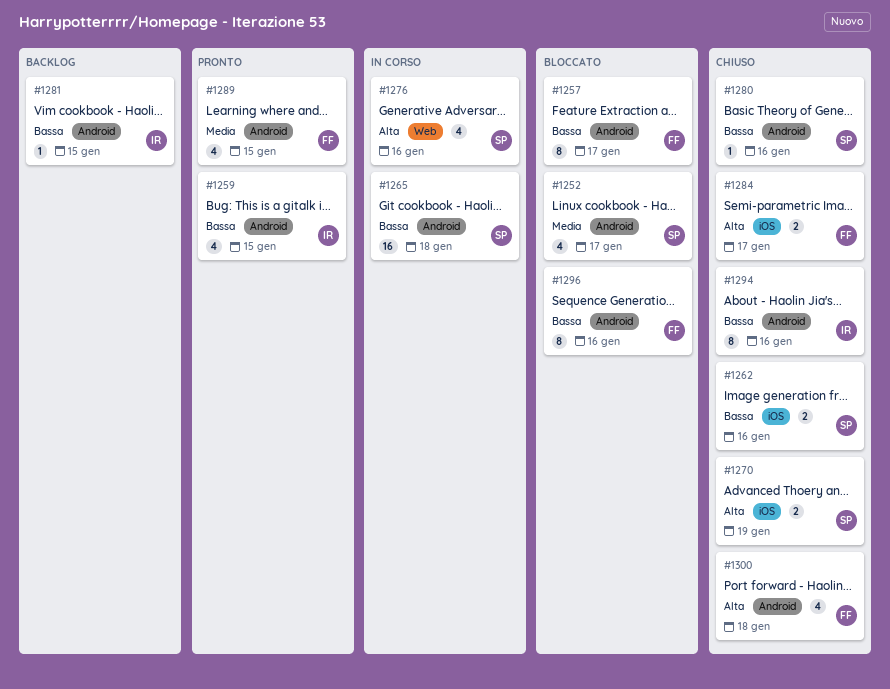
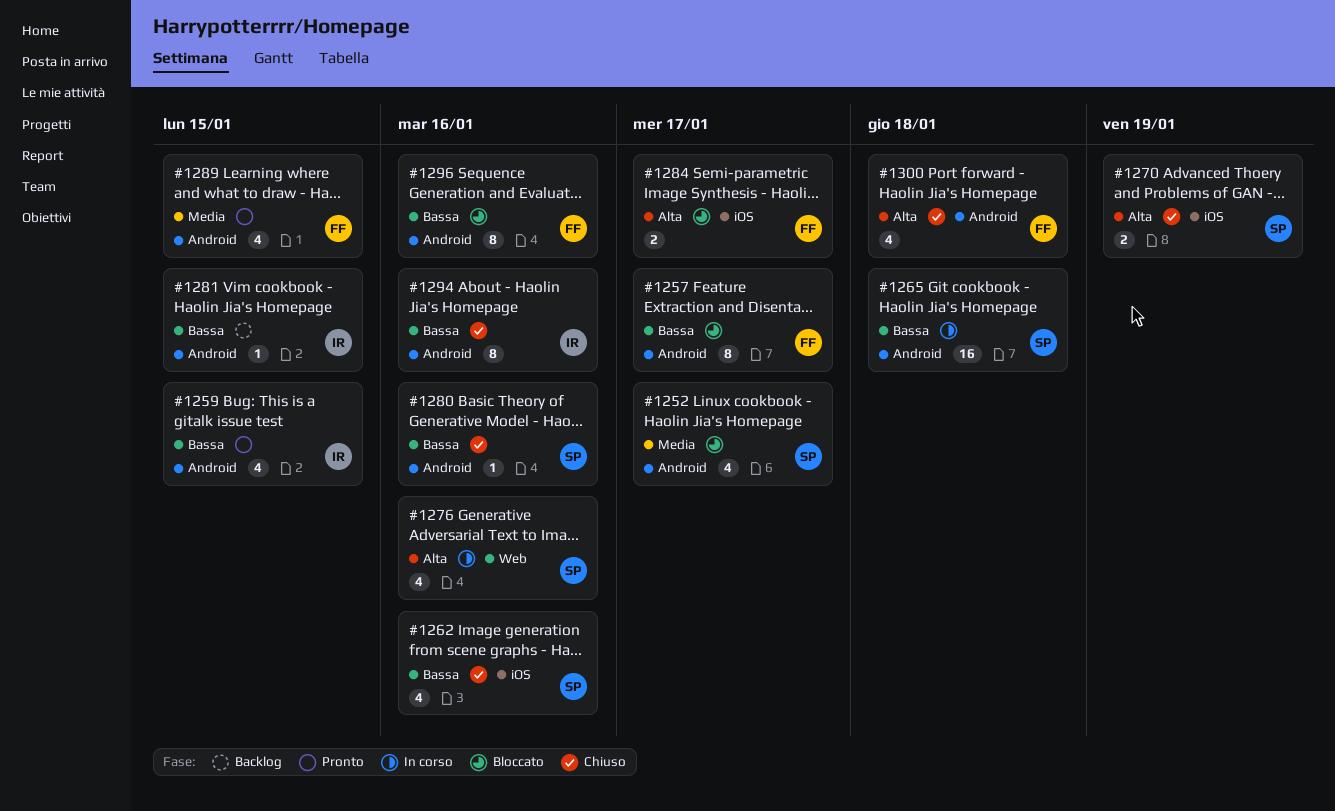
#1262, estimate: 2 -> 4
#1284, status: Chiuso -> Bloccato

